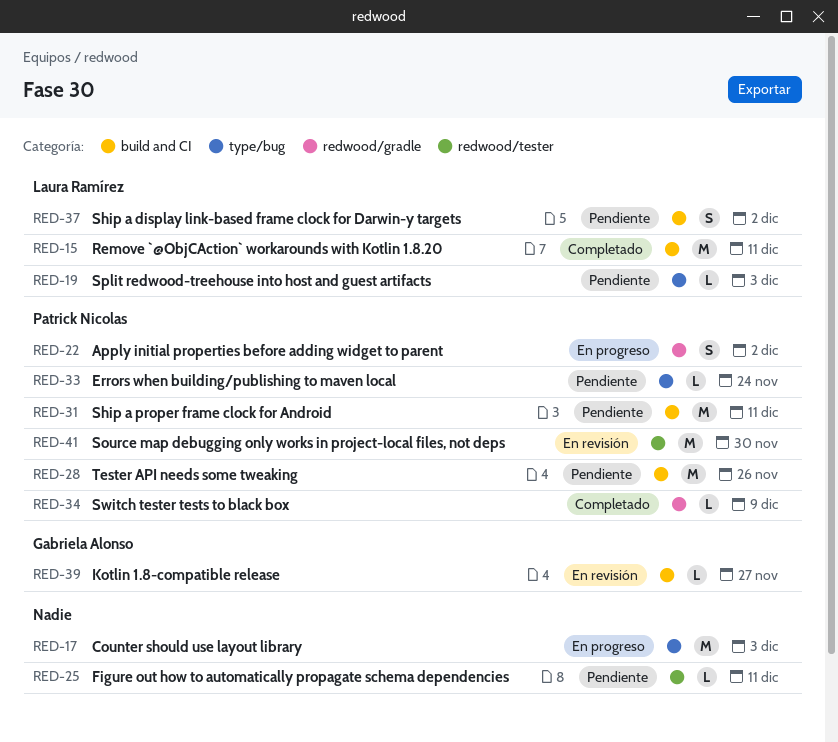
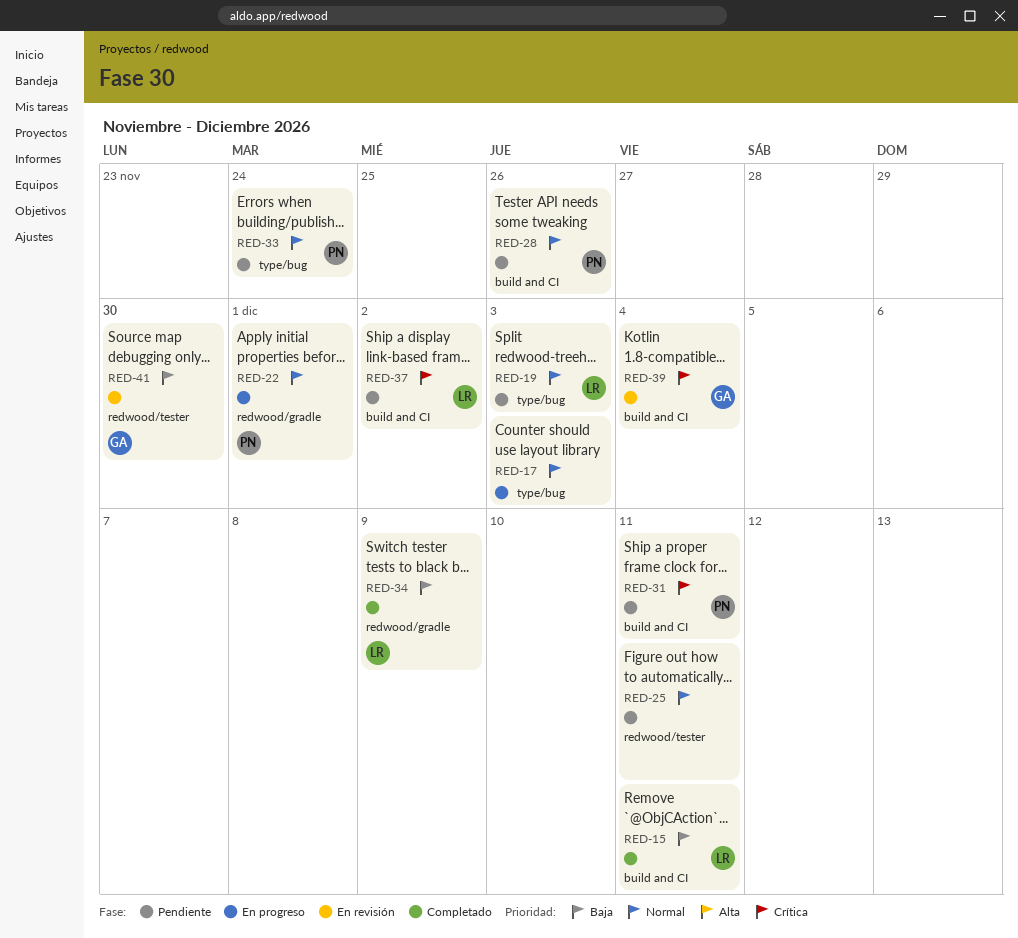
RED-22, due: Dec 2 -> Dec 1
RED-34, owner: Patrick Nicolas -> Laura Ramírez
RED-39, due: Nov 27 -> Dec 4
RED-41, owner: Patrick Nicolas -> Gabriela Alonso

